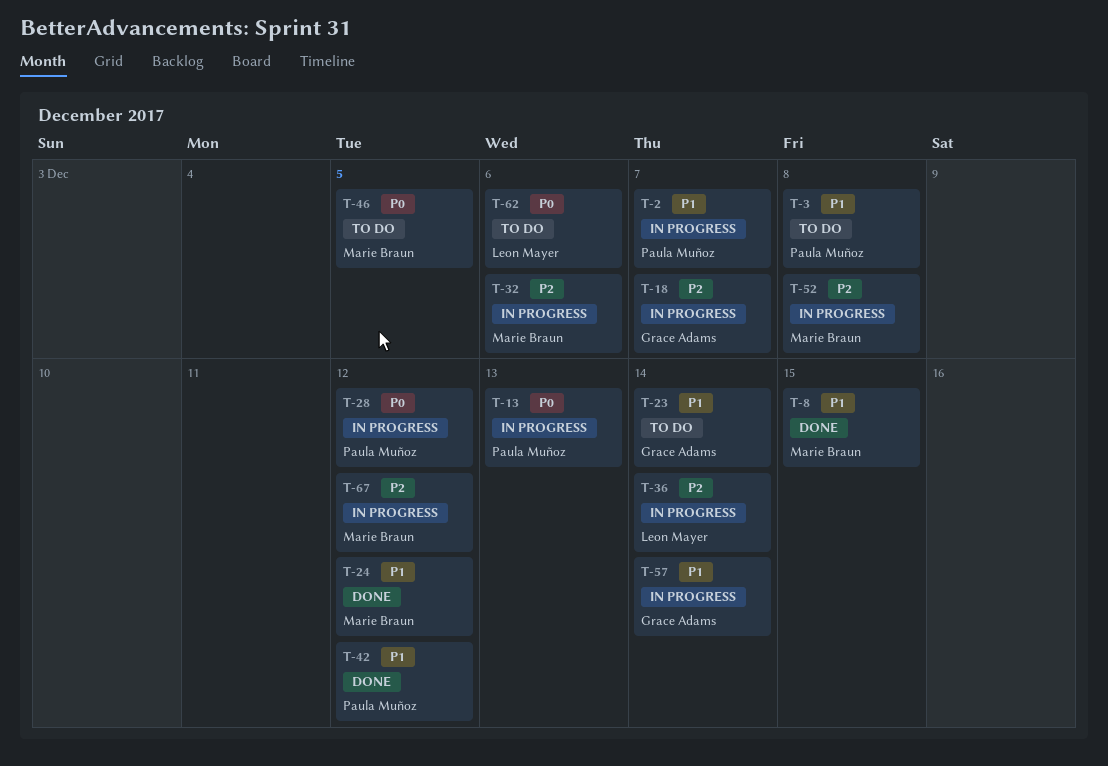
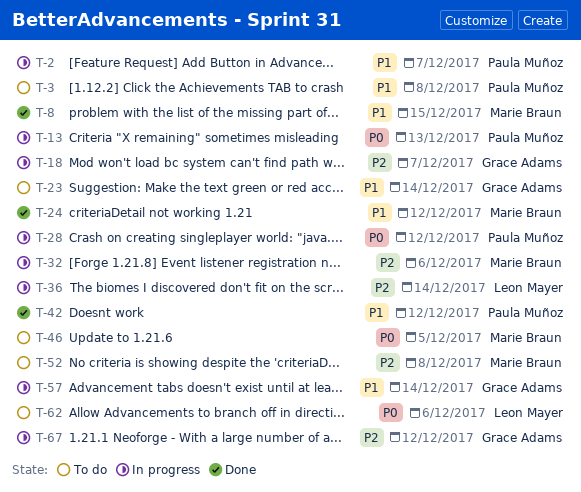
T-52, status: In progress -> To do
T-67, owner: Marie Braun -> Grace Adams

